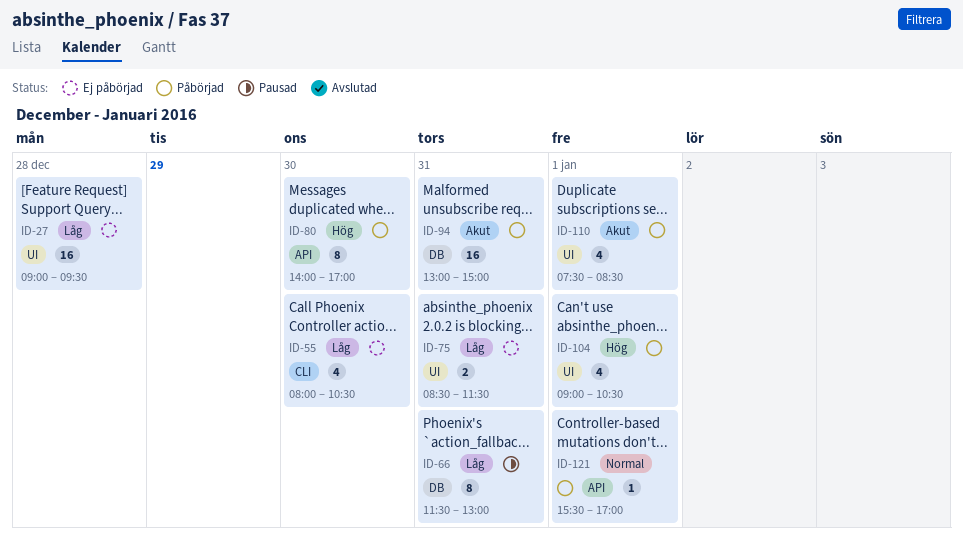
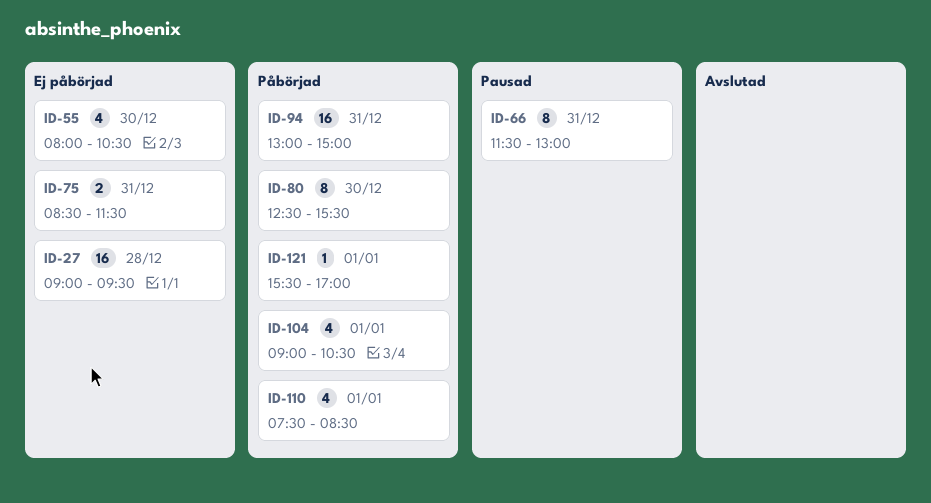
ID-80, begins: 14:00 -> 12:30
ID-80, ends: 17:00 -> 15:30

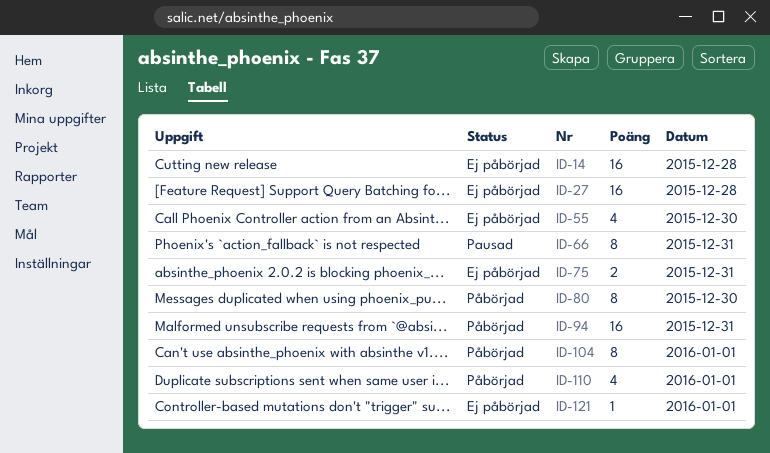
ID-14: none -> present
ID-104, estimate: 4 -> 8
ID-121, status: Påbörjad -> Ej påbörjad

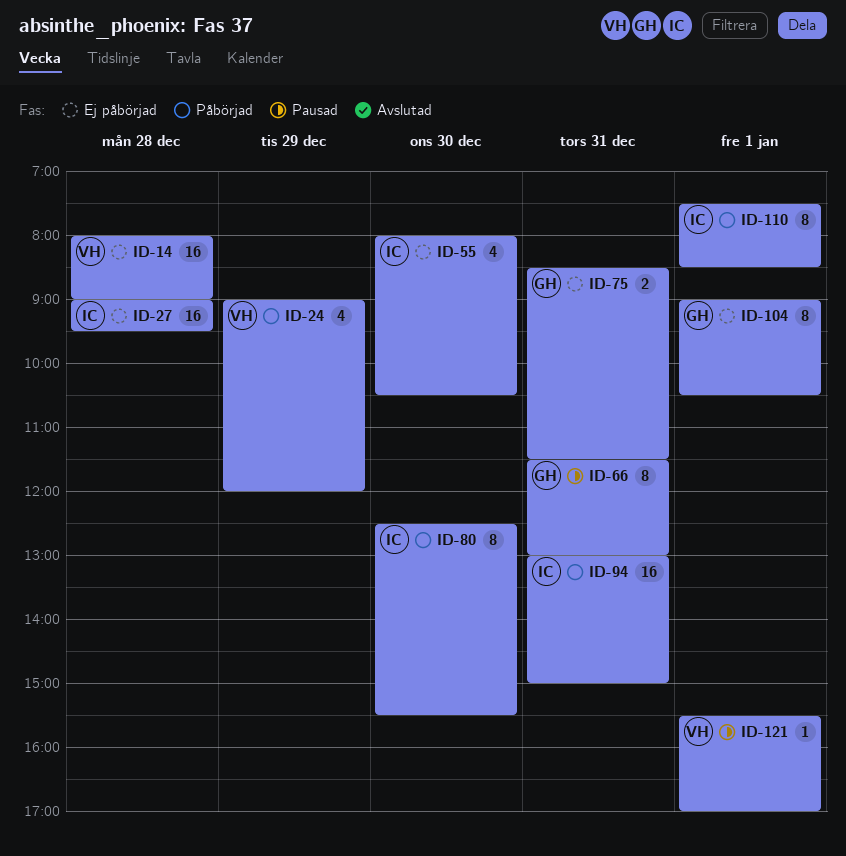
ID-24: none -> present
ID-104, status: Påbörjad -> Ej påbörjad
ID-110, estimate: 4 -> 8
ID-121, status: Ej påbörjad -> Pausad

